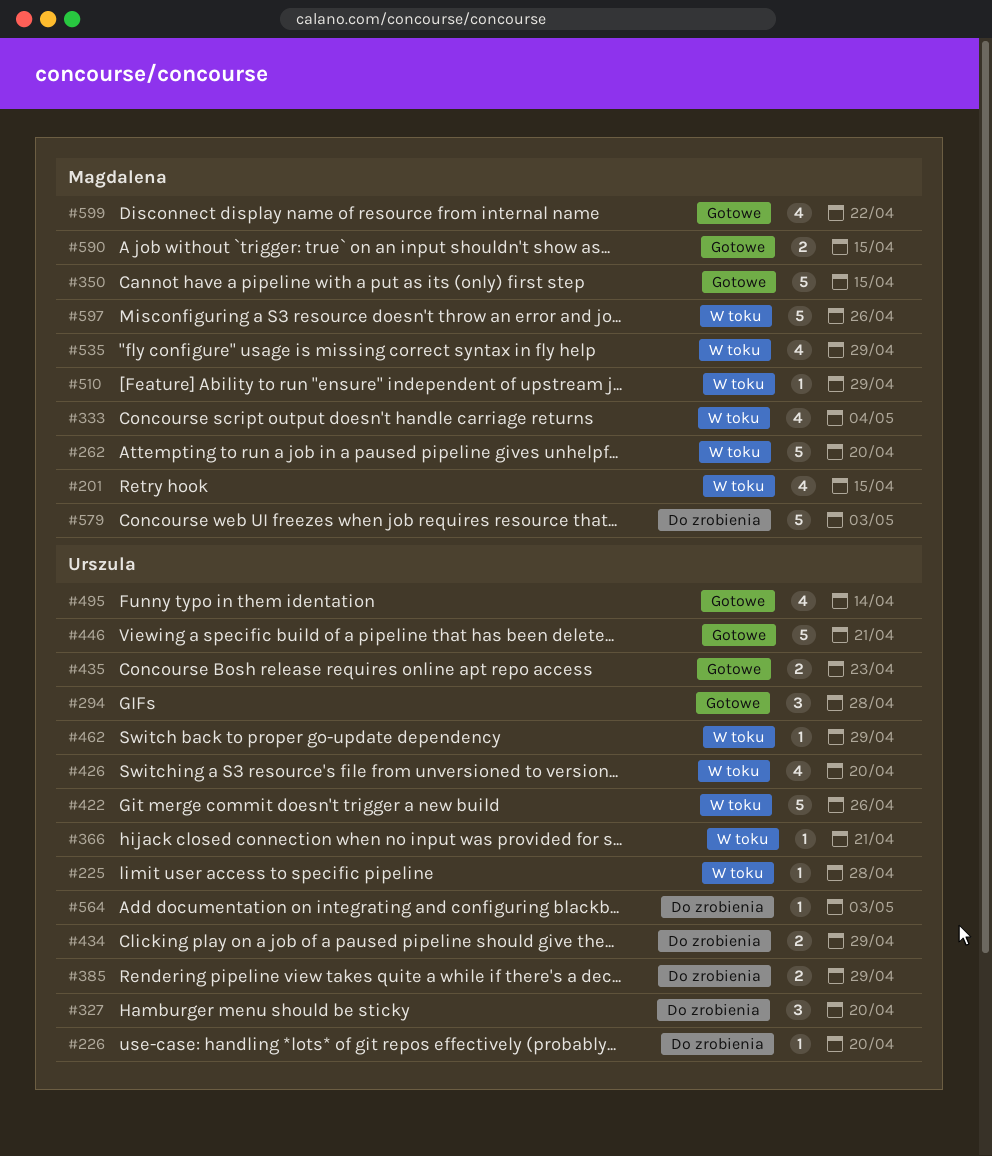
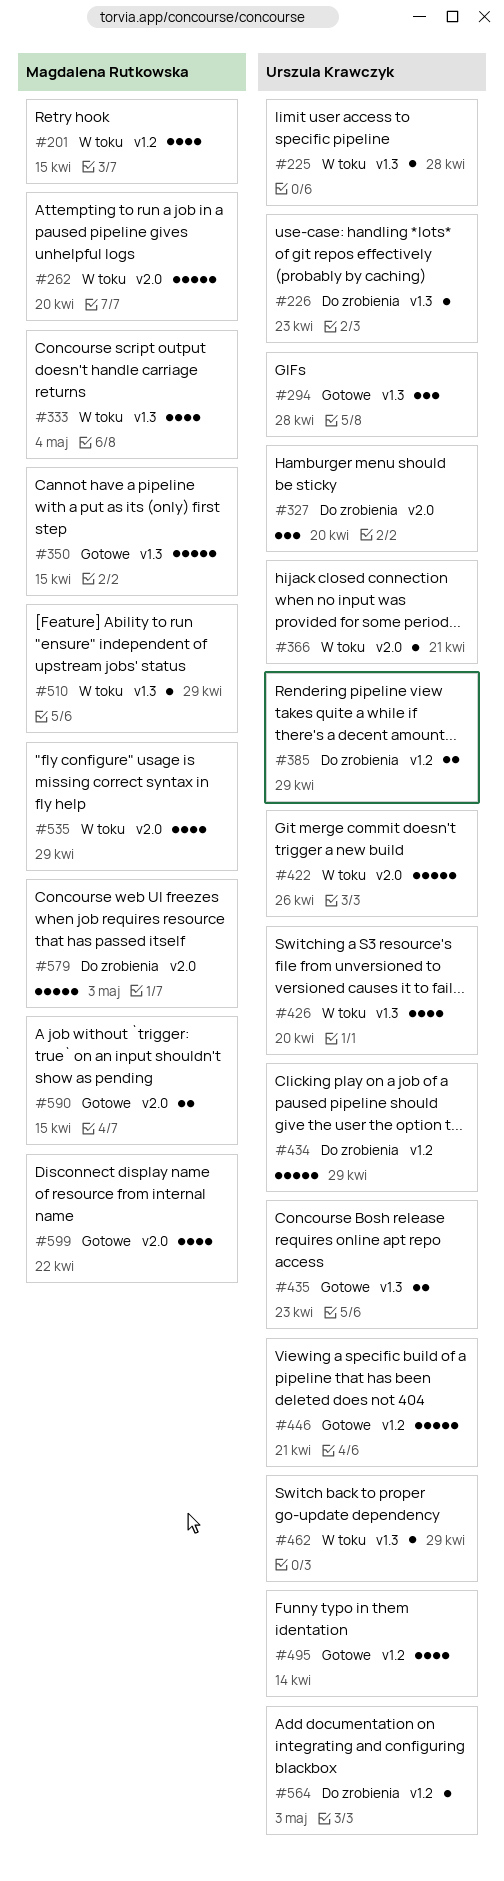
#226, due: Apr 20 -> Apr 23
#434, estimate: 2 -> 5
#597: present -> none

